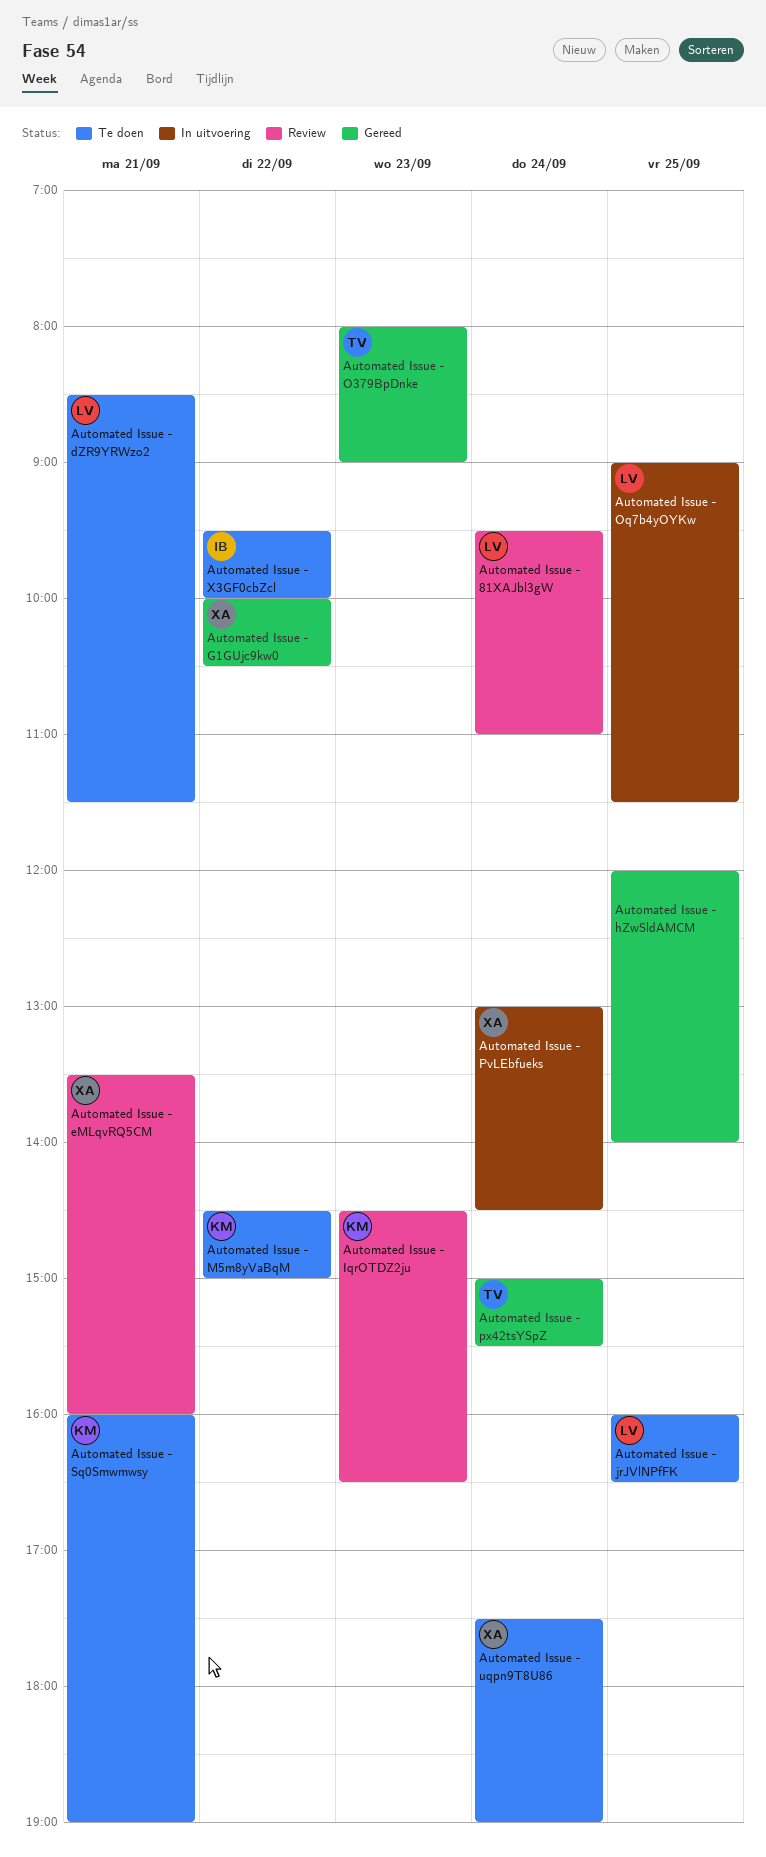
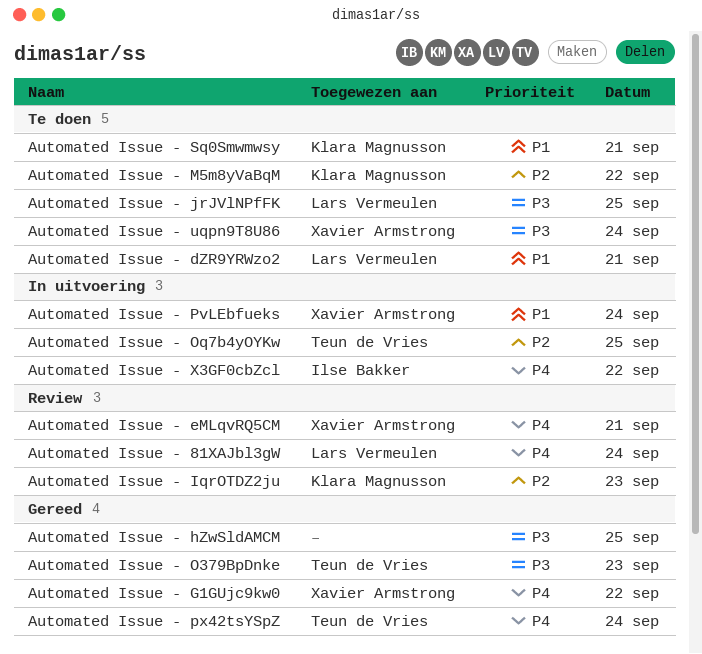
Automated Issue - Oq7b4yOYKw, owner: Lars Vermeulen -> Teun de Vries
Automated Issue - X3GF0cbZcl, status: Te doen -> In uitvoering

